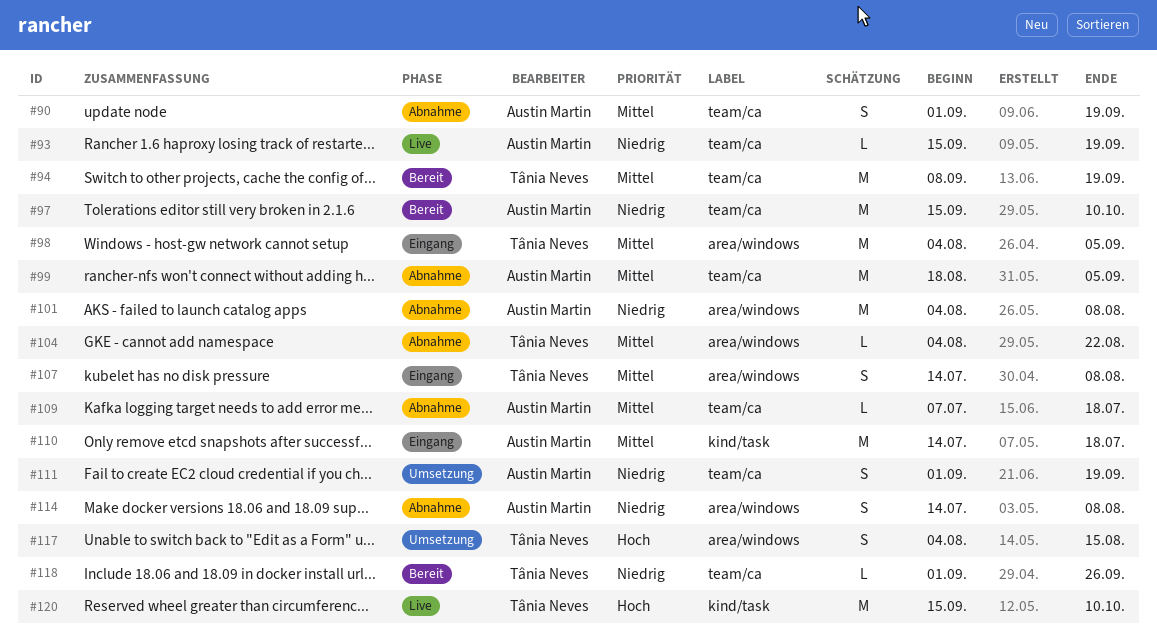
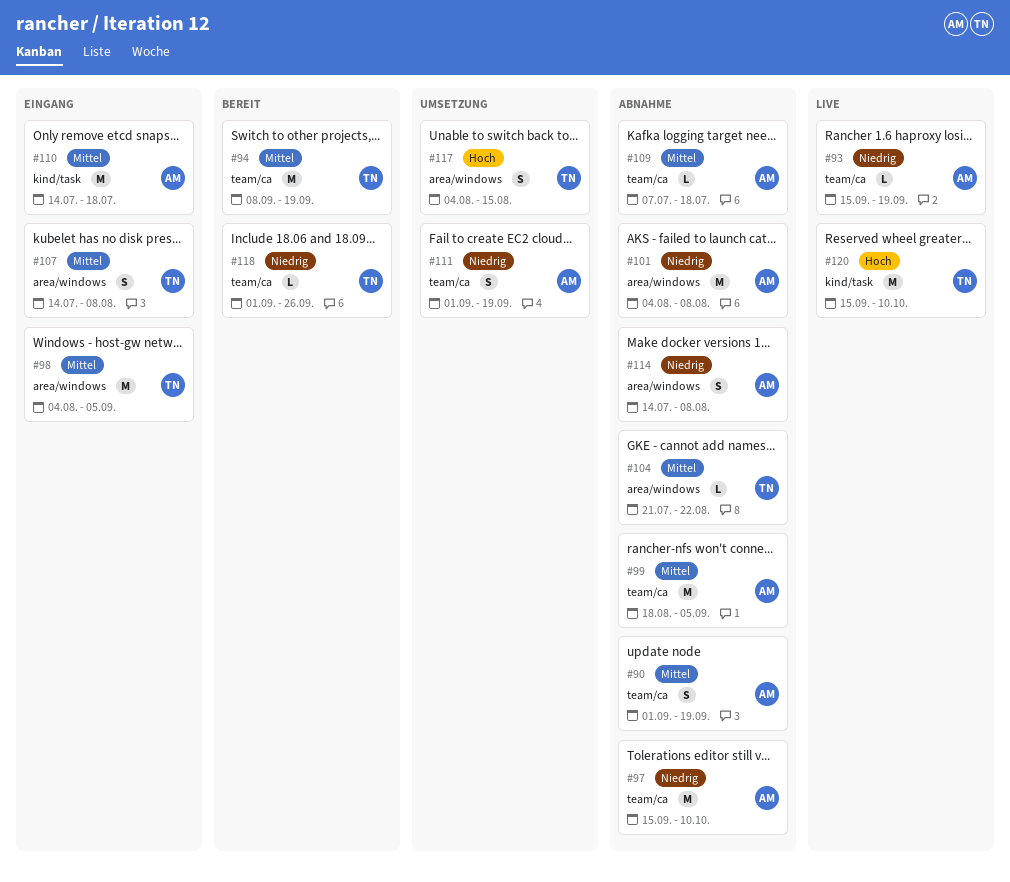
#97, status: Bereit -> Abnahme
#104, start: Aug 4 -> Jul 21

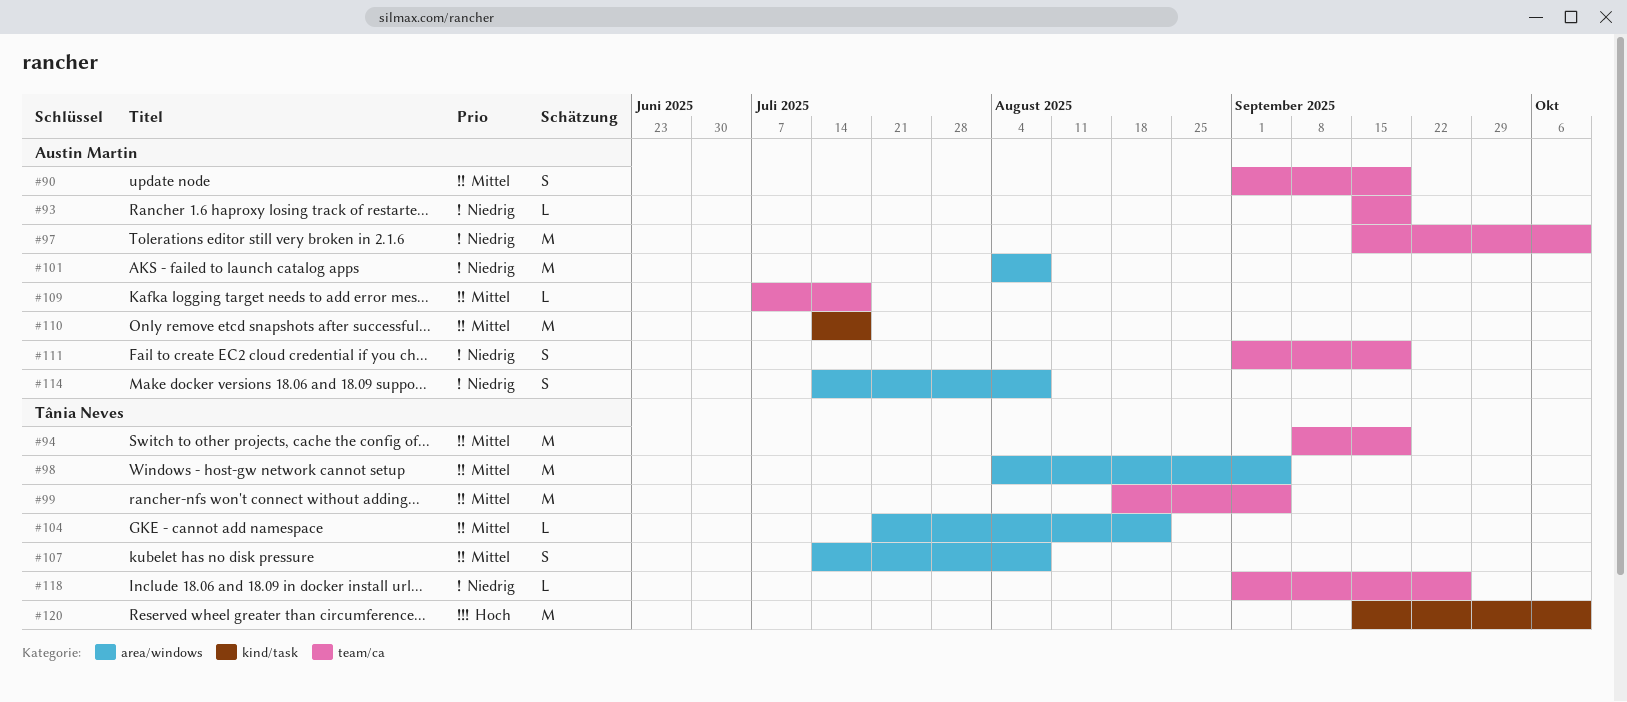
#99, owner: Austin Martin -> Tânia Neves
#117: present -> none

